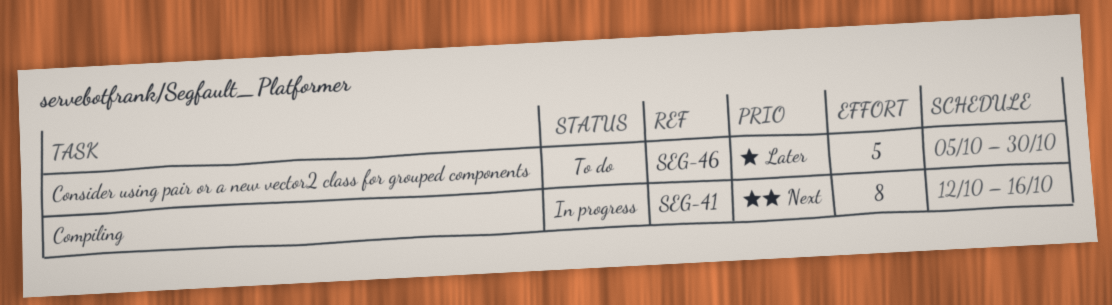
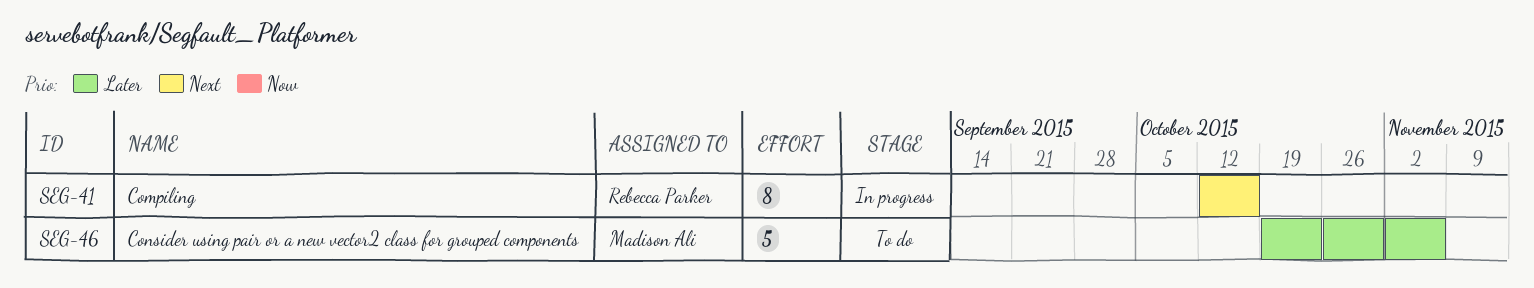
SEG-46, start: Oct 5 -> Oct 19
SEG-46, due: Oct 30 -> Nov 6

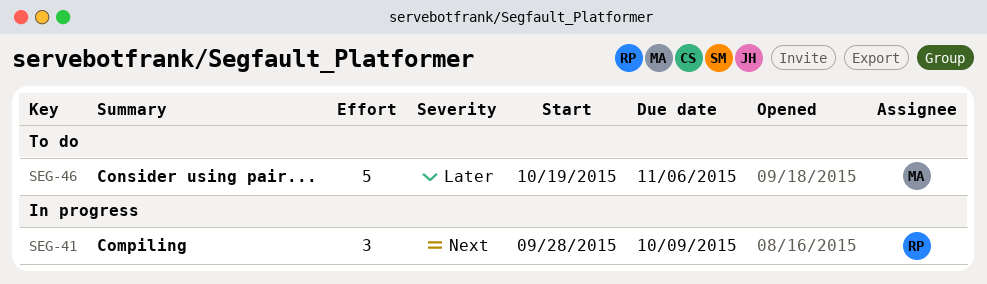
SEG-41, estimate: 8 -> 3
SEG-41, start: Oct 12 -> Sep 28
SEG-41, due: Oct 16 -> Oct 9

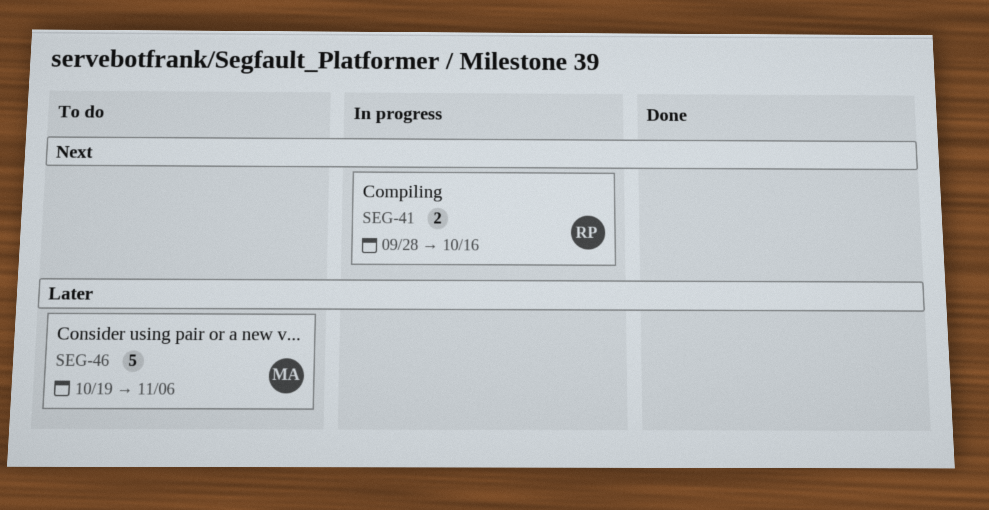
SEG-41, estimate: 3 -> 2
SEG-41, due: Oct 9 -> Oct 16

